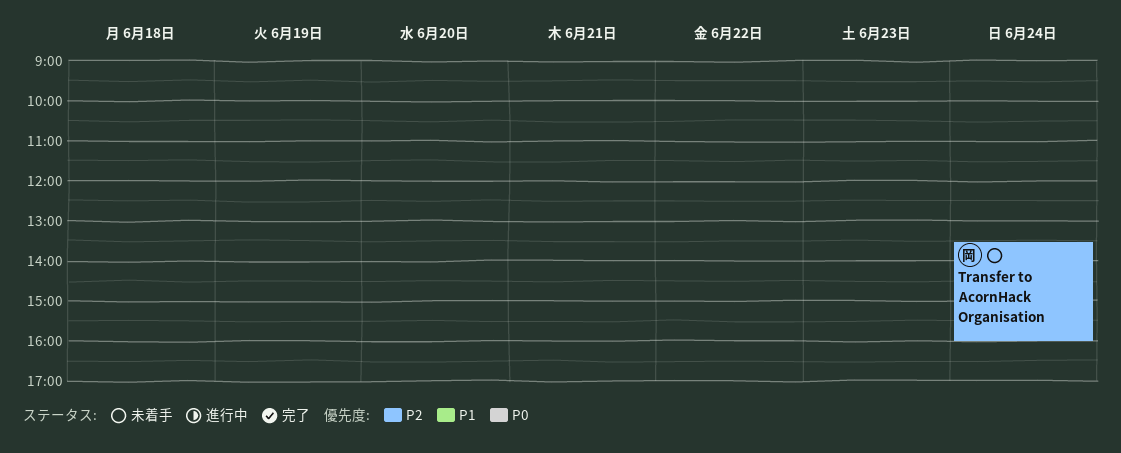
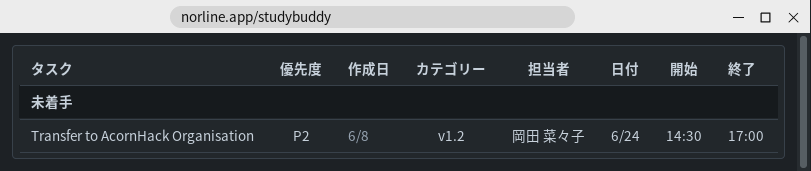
Transfer to AcornHack Organisation, begins: 13:30 -> 14:30
Transfer to AcornHack Organisation, ends: 16:00 -> 17:00

